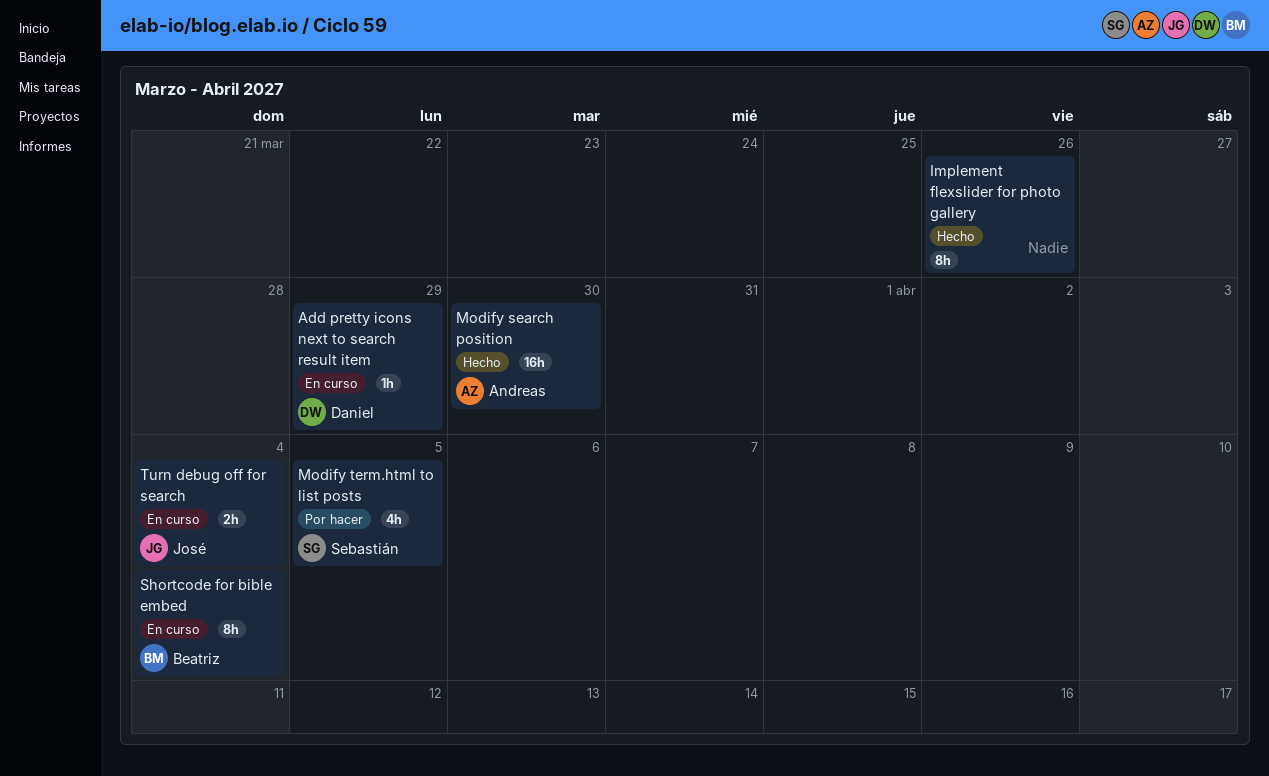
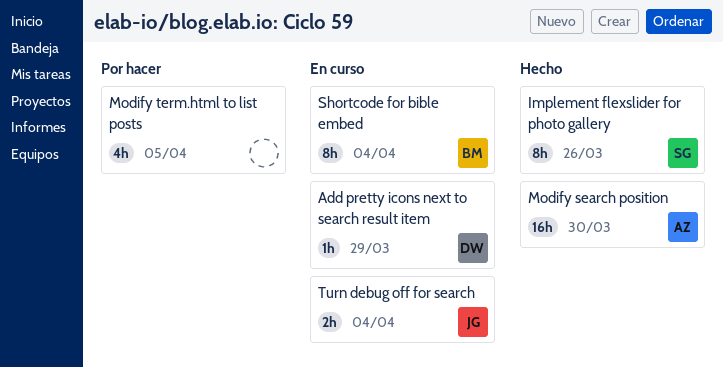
Implement flexslider for photo gallery, owner: none -> Sebastián
Modify term.html to list posts, owner: Sebastián -> none

